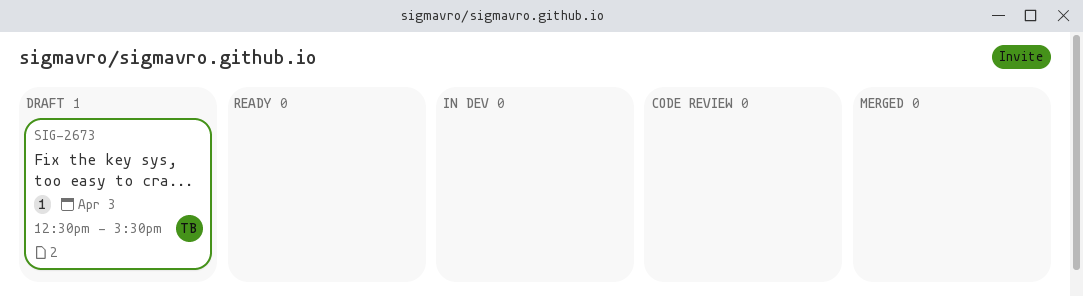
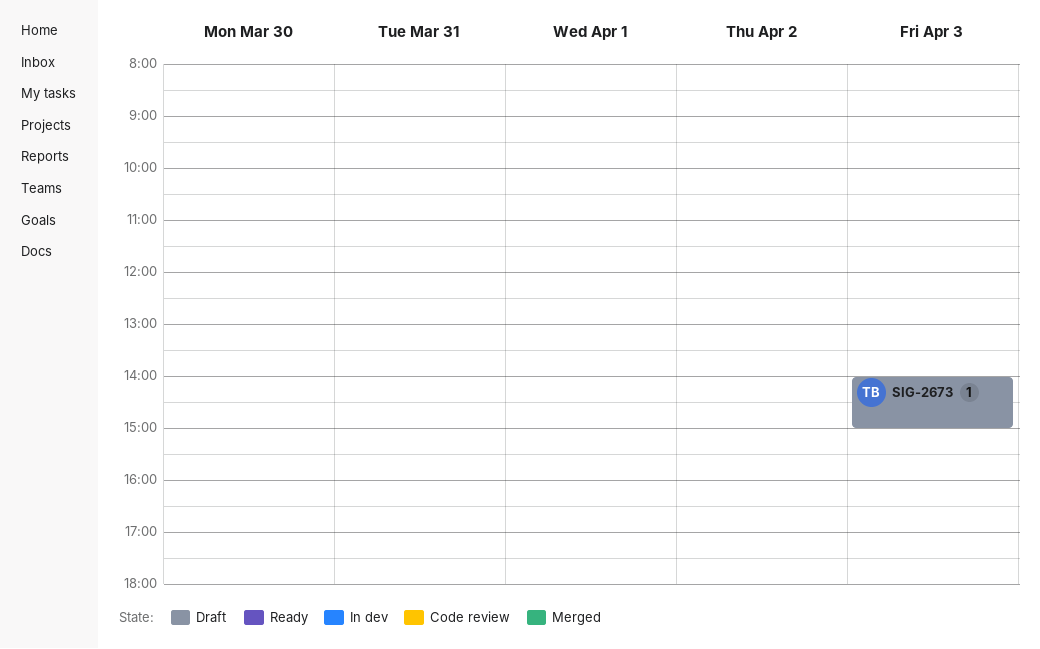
SIG-2673, begins: 12:30 -> 14:00
SIG-2673, ends: 15:30 -> 15:00

